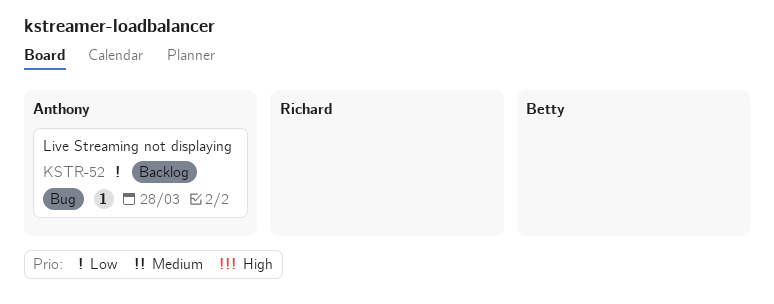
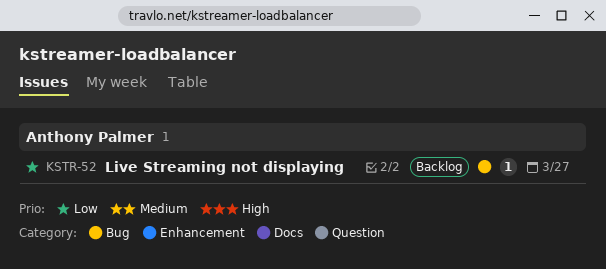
KSTR-52, due: Mar 28 -> Mar 27

